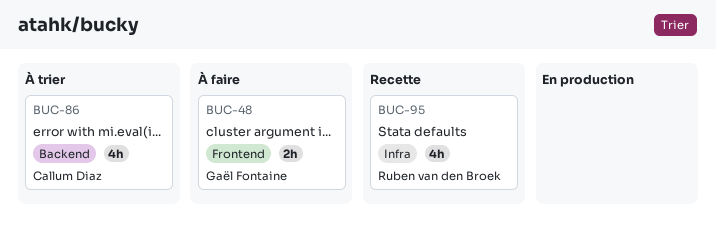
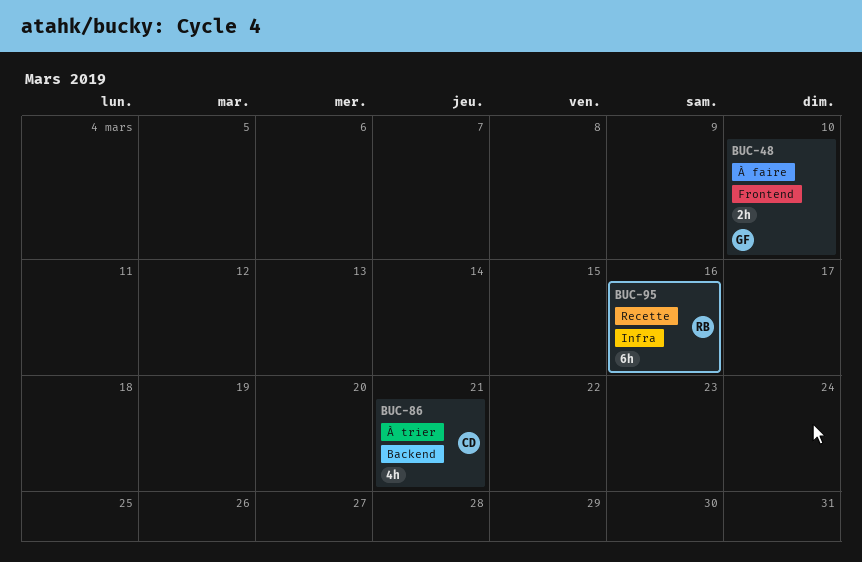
BUC-95, estimate: 4h -> 6h

